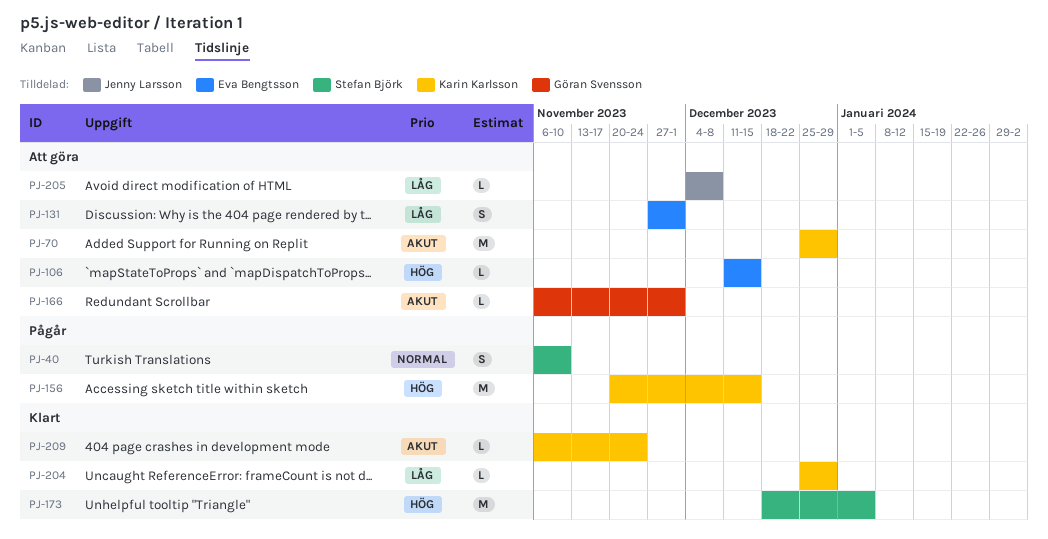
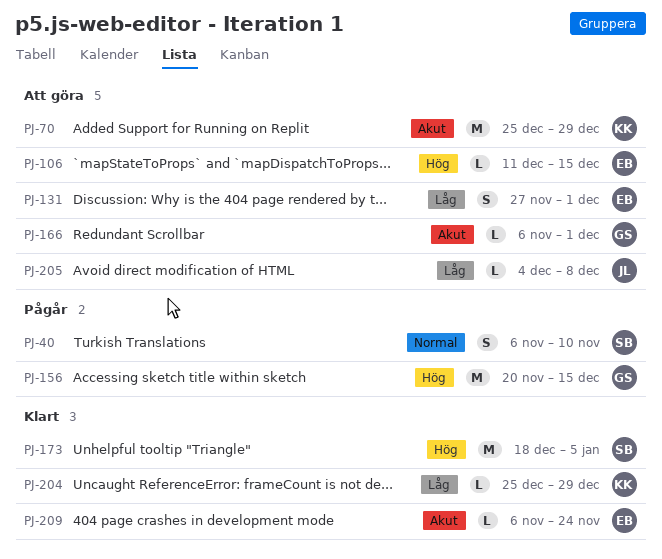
PJ-156, owner: Karin Karlsson -> Göran Svensson
PJ-209, owner: Karin Karlsson -> Eva Bengtsson

